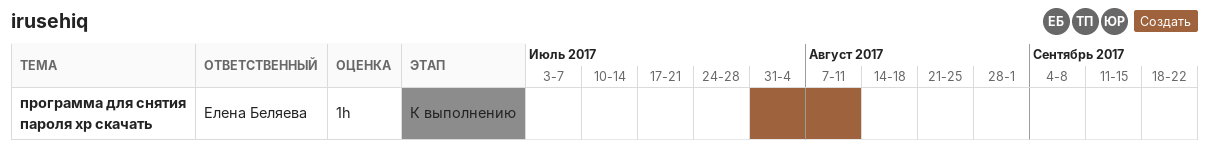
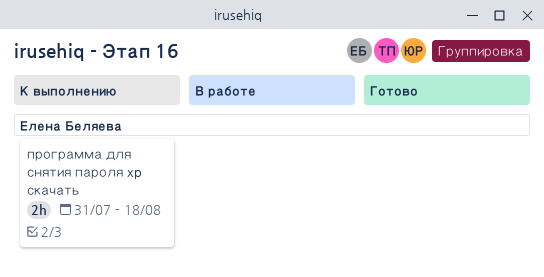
программа для снятия пароля xp скачать, estimate: 1h -> 2h
программа для снятия пароля xp скачать, due: Aug 11 -> Aug 18

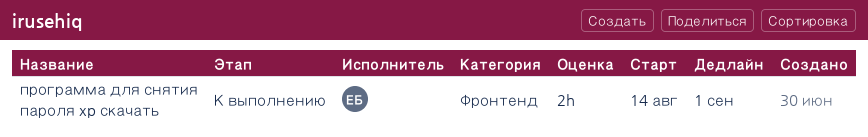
программа для снятия пароля xp скачать, start: Jul 31 -> Aug 14
программа для снятия пароля xp скачать, due: Aug 18 -> Sep 1

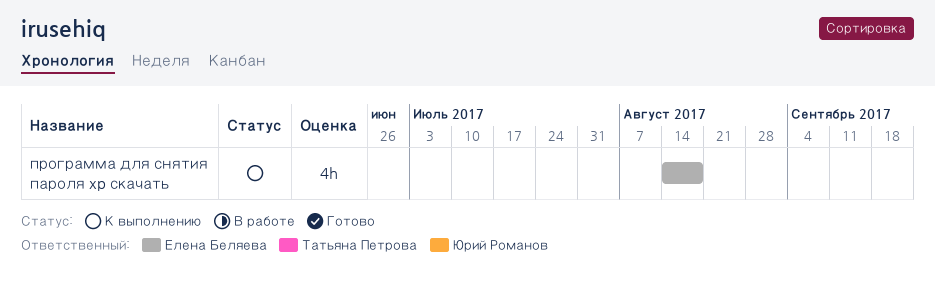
программа для снятия пароля xp скачать, estimate: 2h -> 4h
программа для снятия пароля xp скачать, due: Sep 1 -> Aug 18

